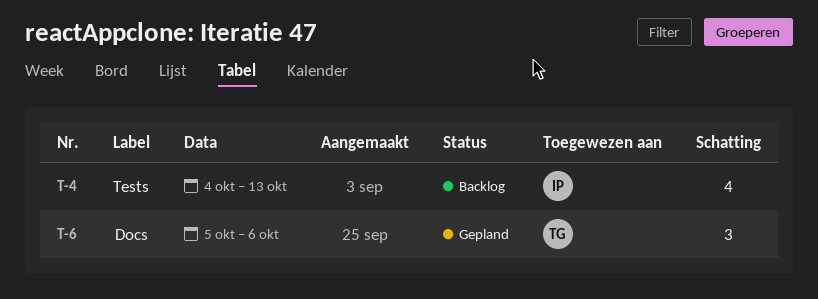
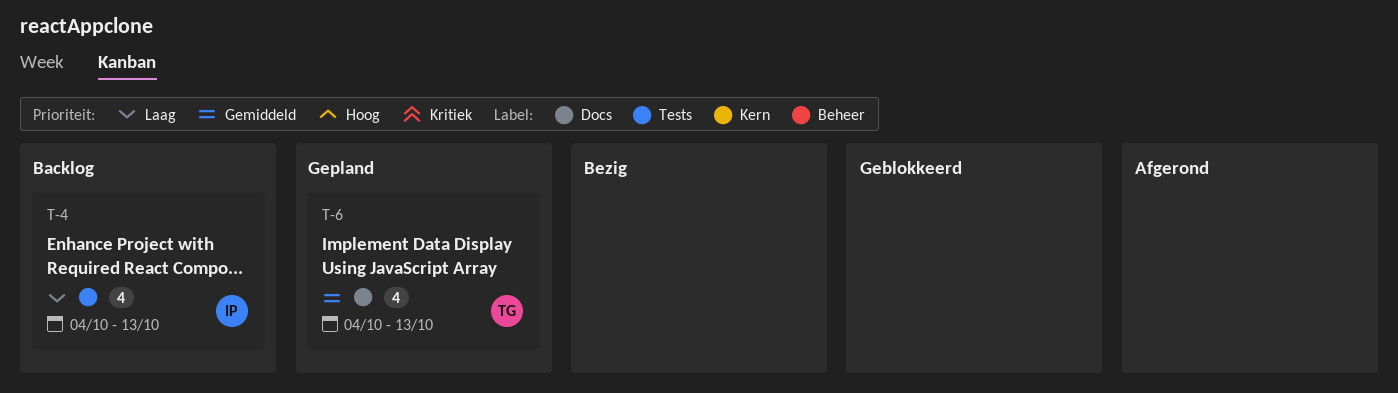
T-6, estimate: 3 -> 4
T-6, start: Oct 5 -> Oct 4
T-6, due: Oct 6 -> Oct 13

